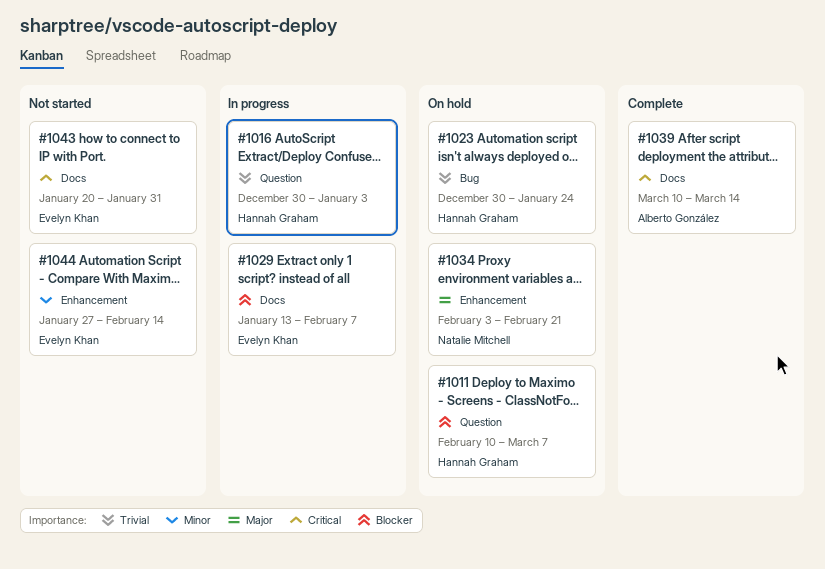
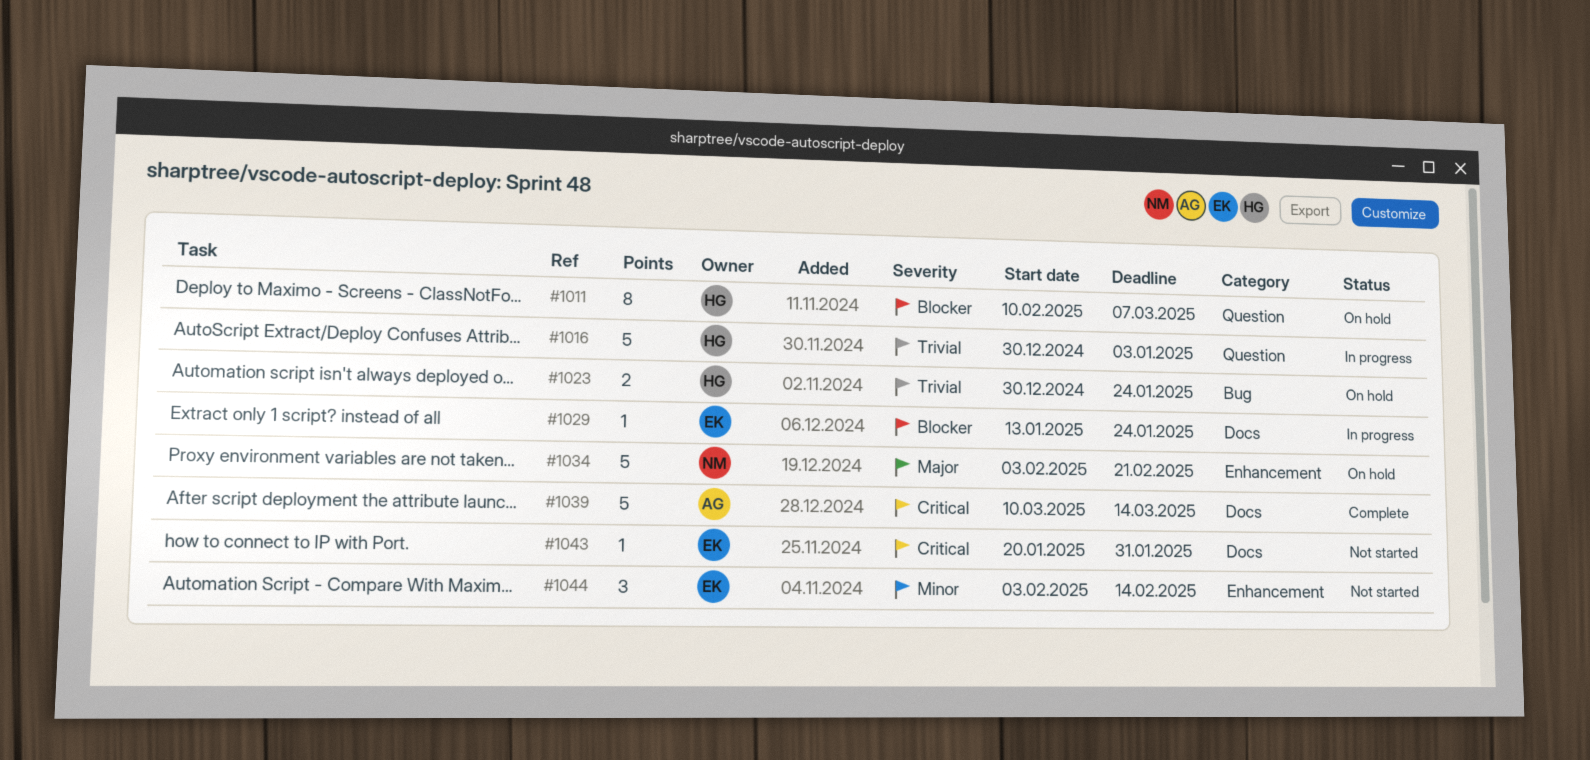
#1029, due: Feb 7 -> Jan 24
#1044, start: Jan 27 -> Feb 3

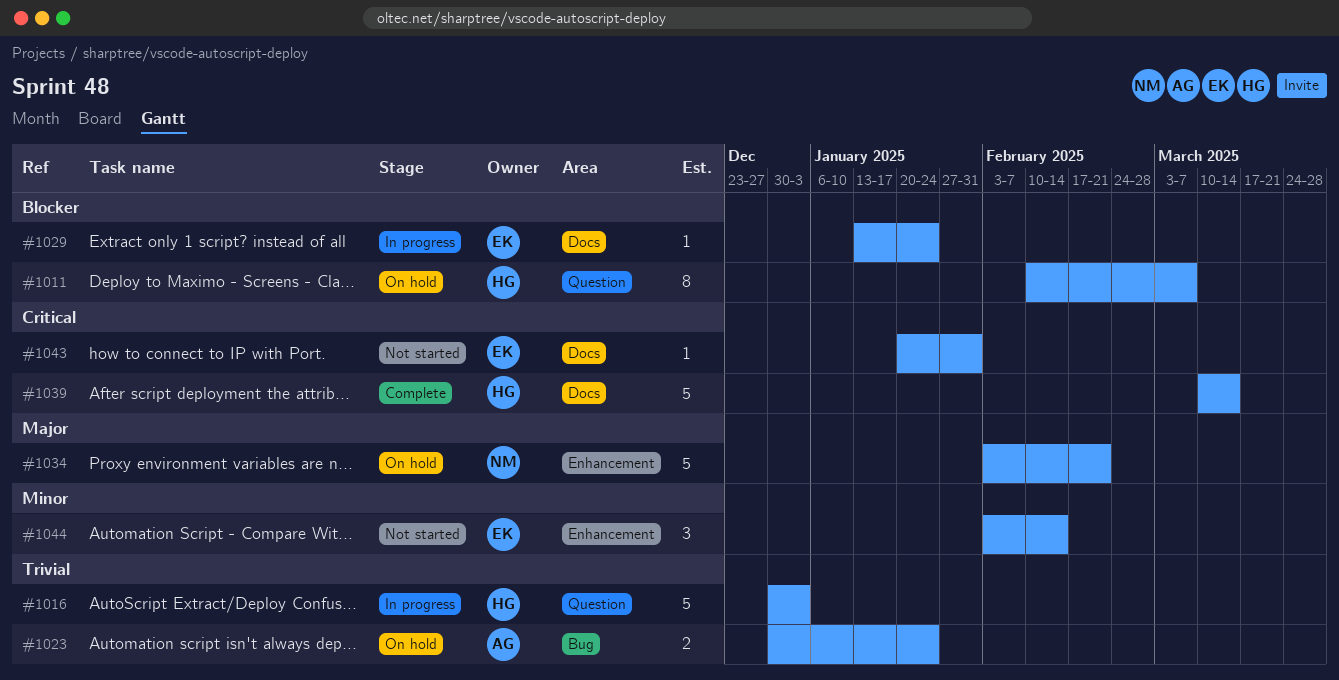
#1023, owner: HG -> AG
#1039, owner: AG -> HG

